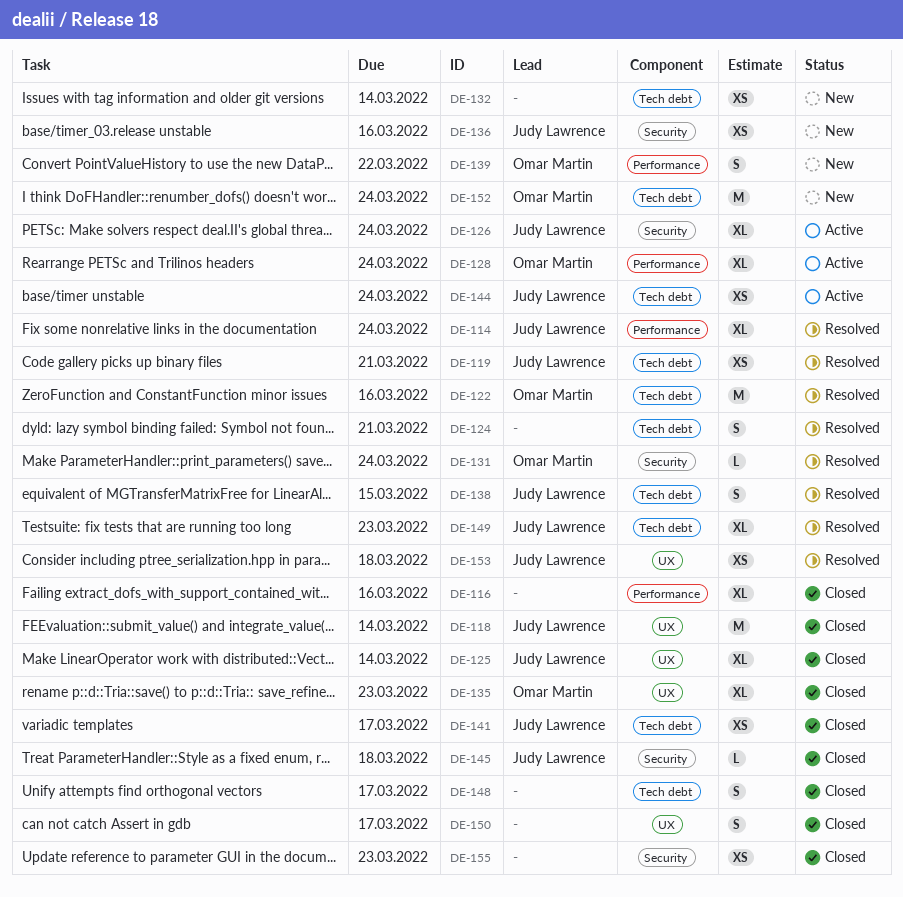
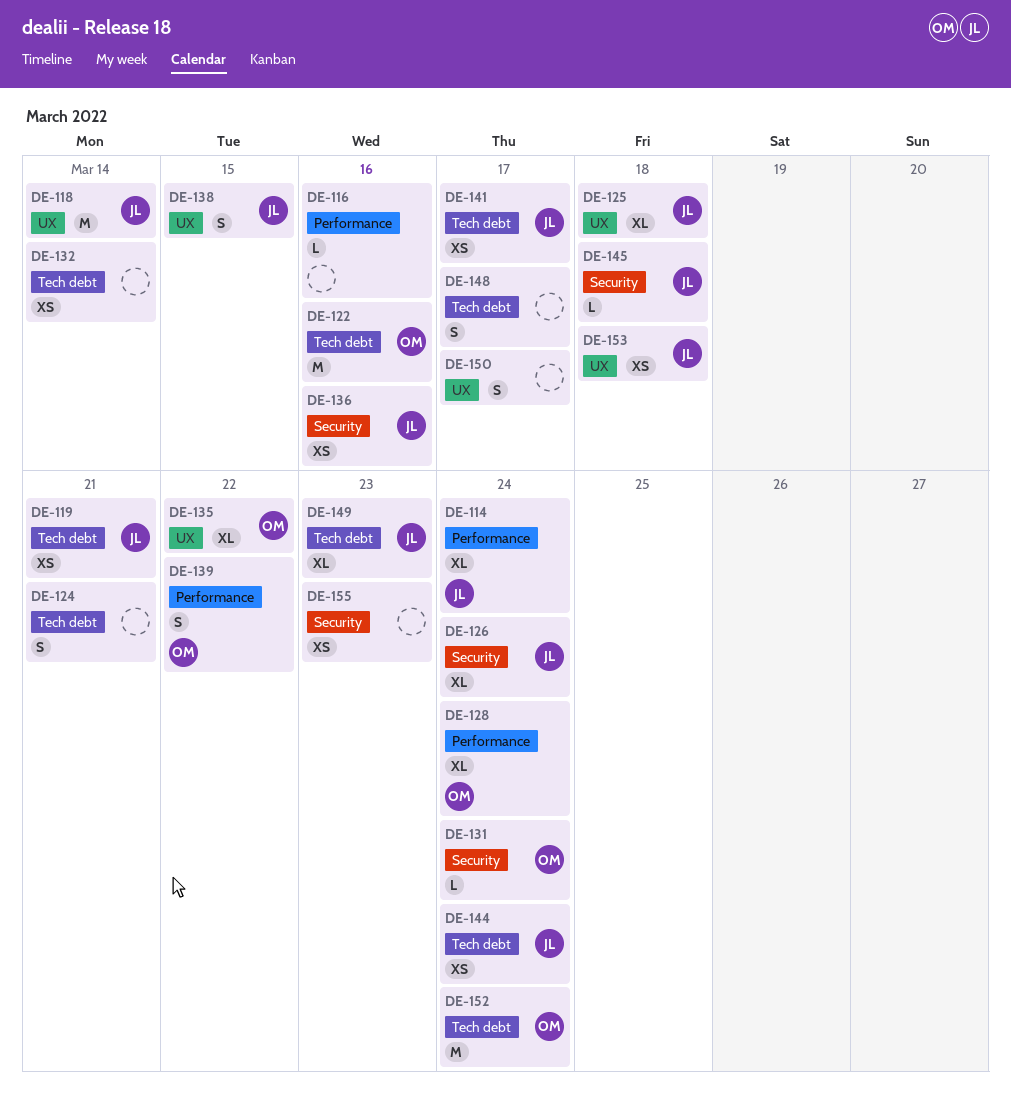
DE-116, estimate: XL -> L
DE-125, due: Mar 14 -> Mar 18
DE-135, due: Mar 23 -> Mar 22
DE-138, label: Tech debt -> UX

